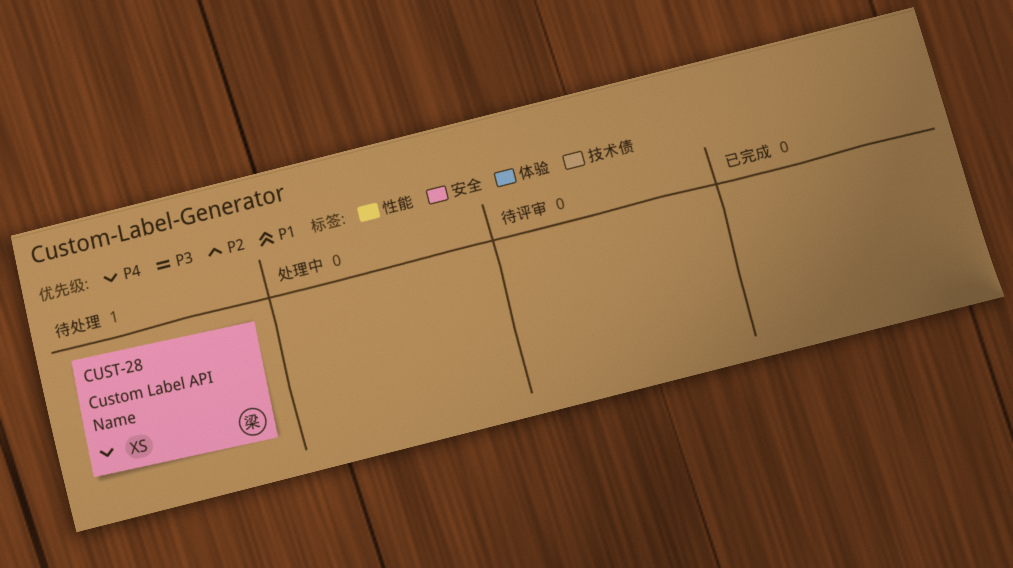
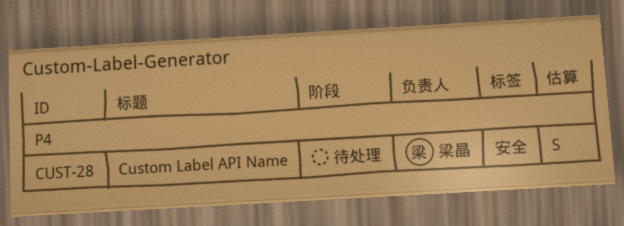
CUST-28, estimate: XS -> S

